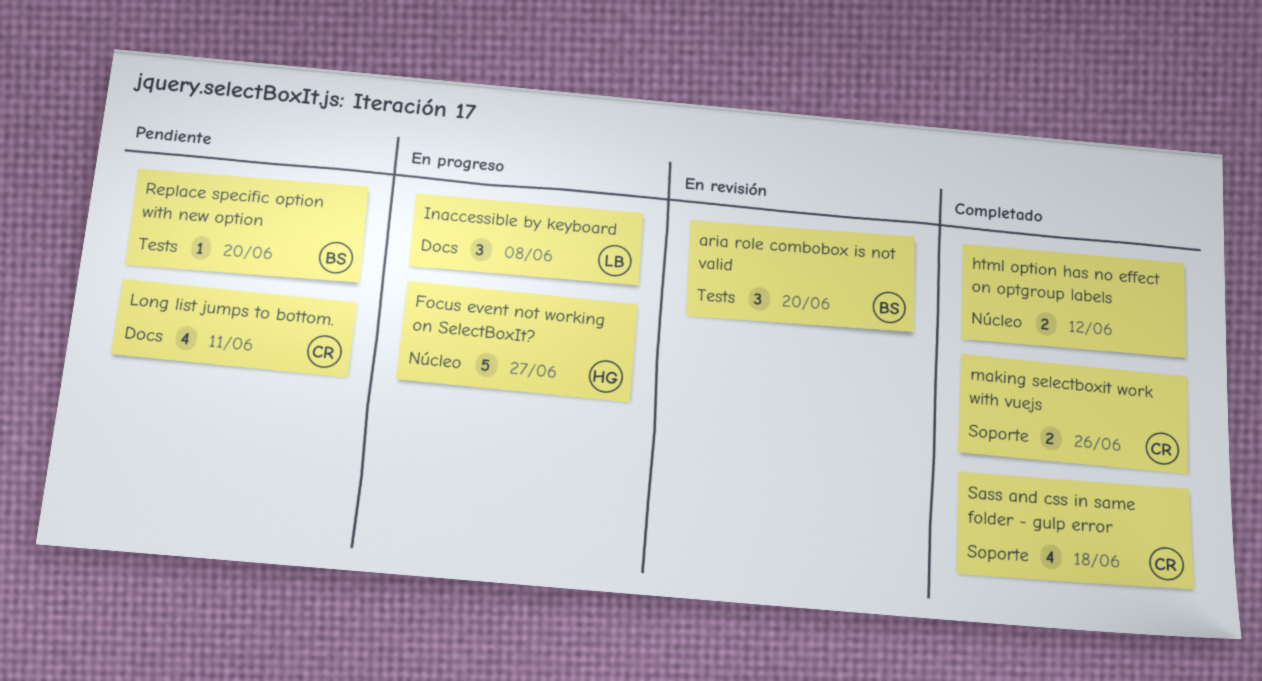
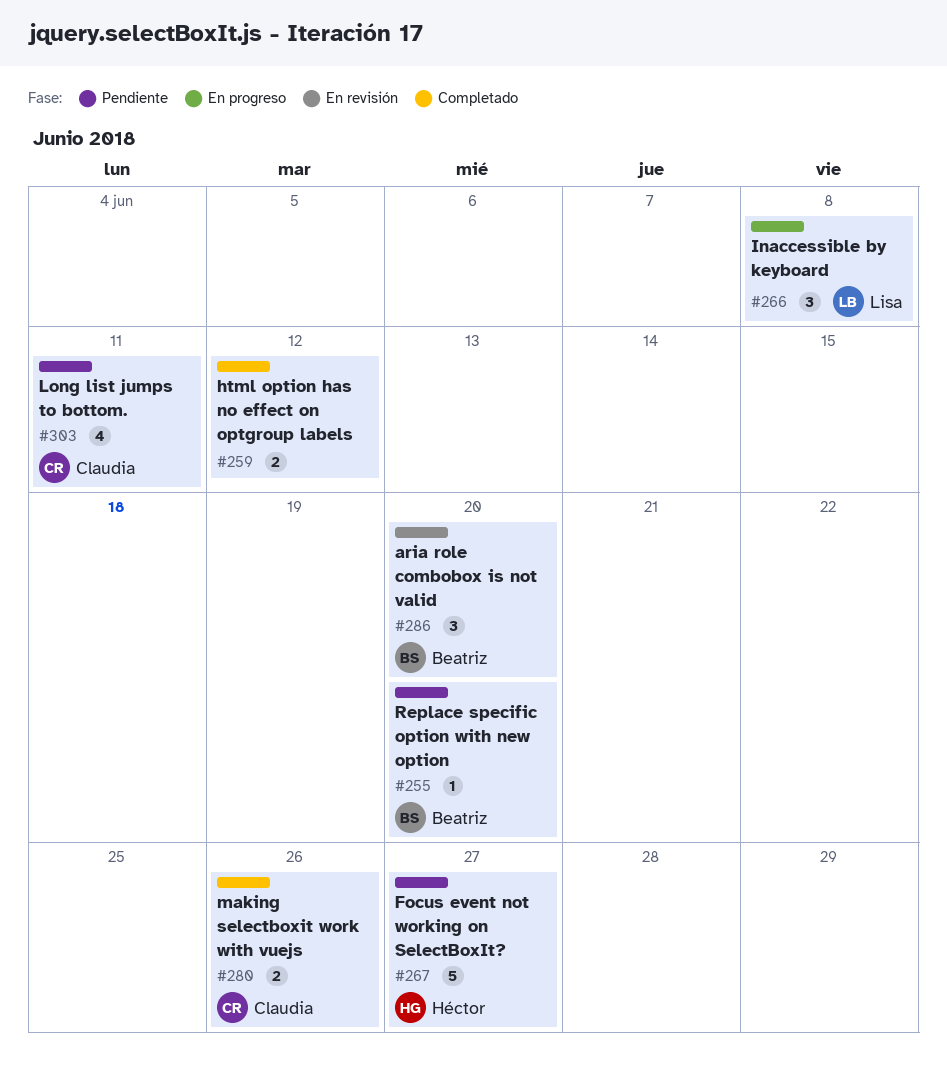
Focus event not working on SelectBoxIt?, status: En progreso -> Pendiente
Sass and css in same folder - gulp error: present -> none

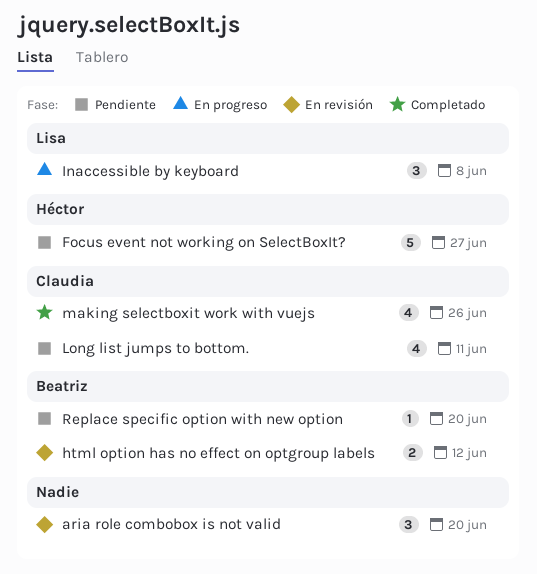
aria role combobox is not valid, owner: Beatriz -> none
html option has no effect on optgroup labels, status: Completado -> En revisión
html option has no effect on optgroup labels, owner: none -> Beatriz
making selectboxit work with vuejs, estimate: 2 -> 4

